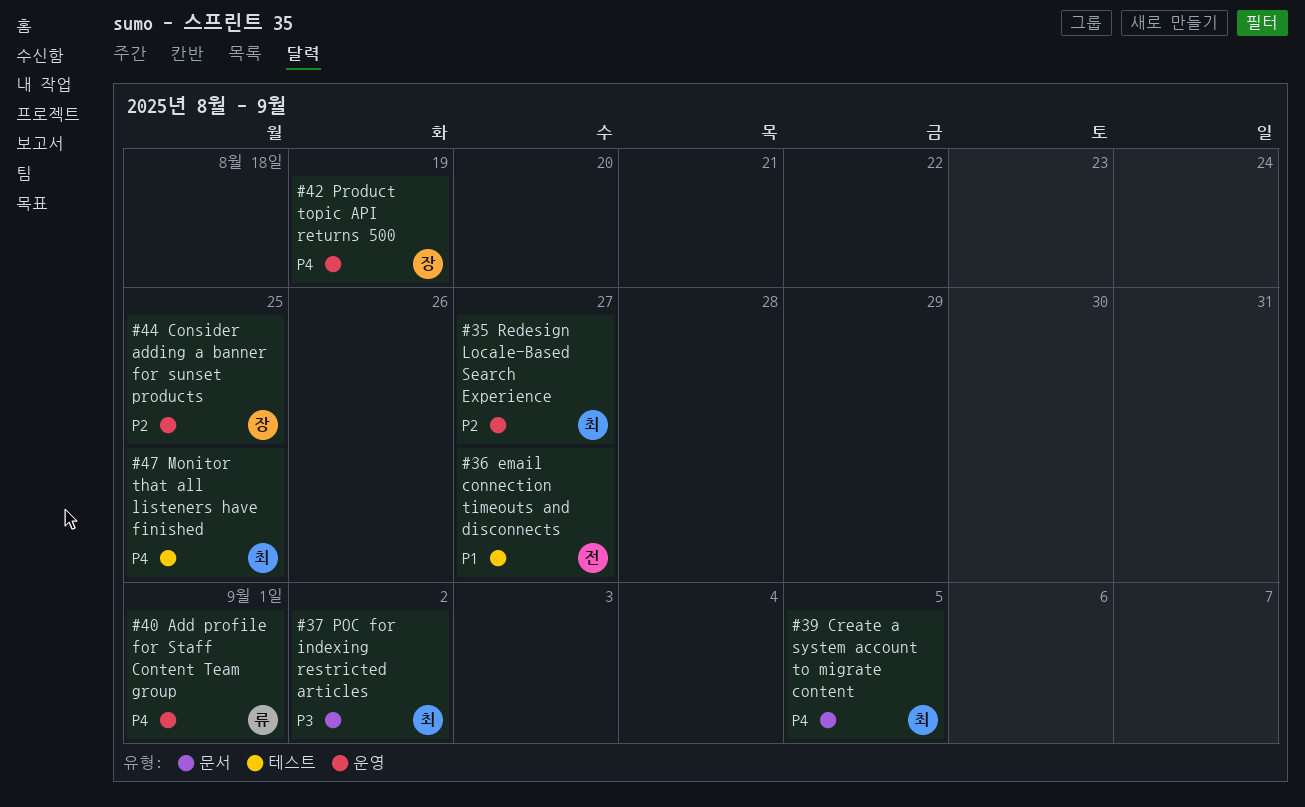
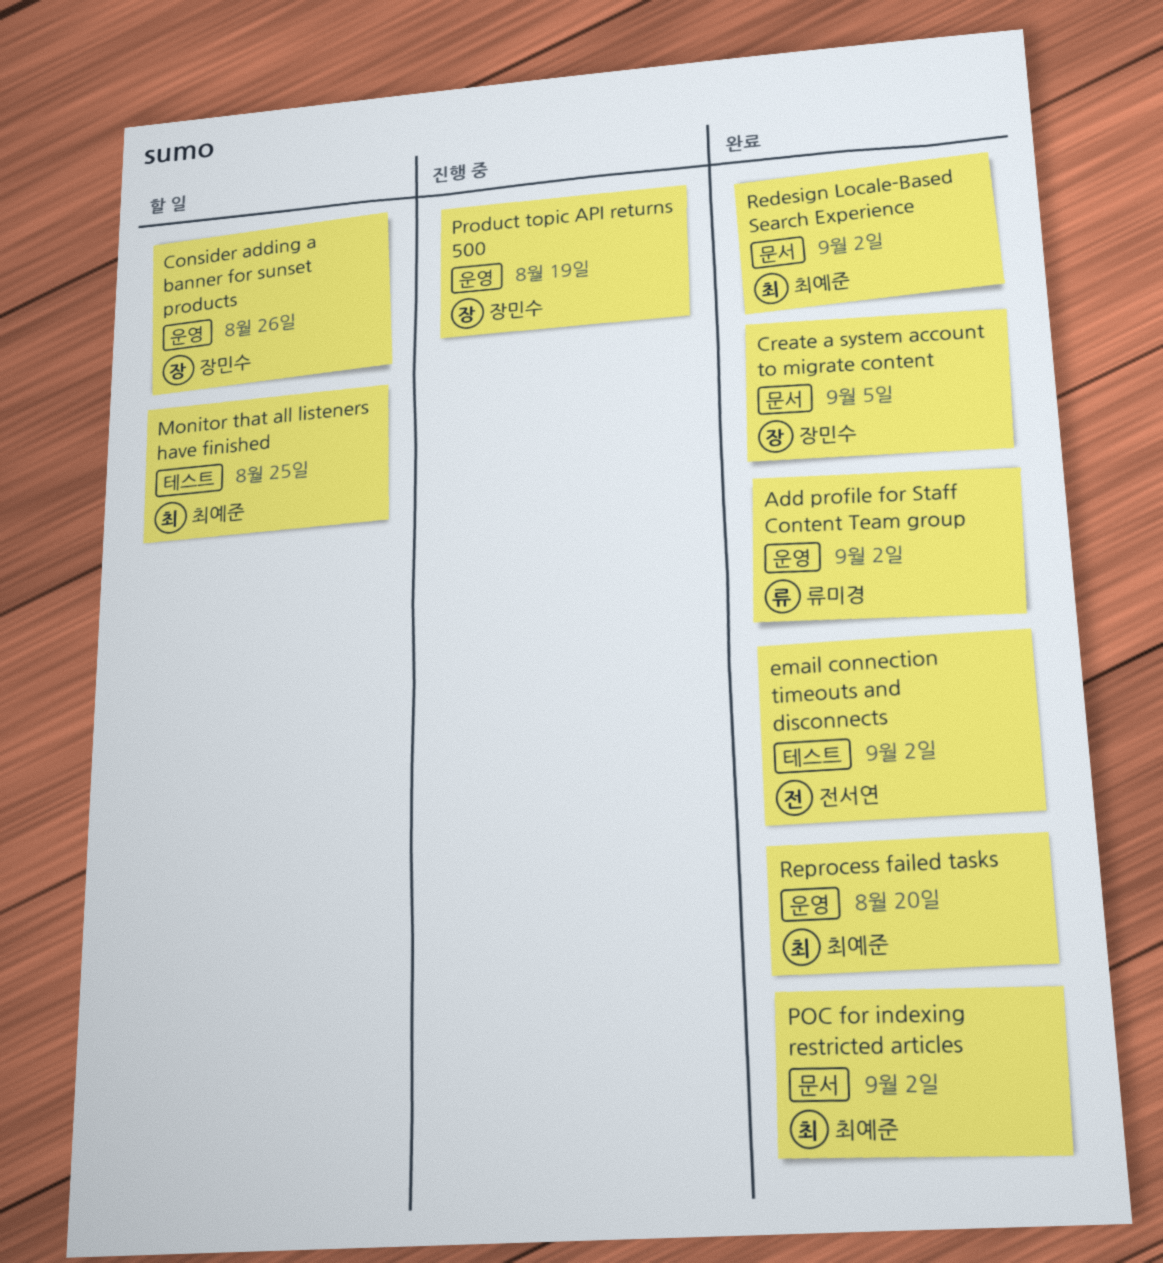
Add profile for Staff Content Team group, due: Sep 1 -> Sep 2
Consider adding a banner for sunset products, due: Aug 25 -> Aug 26
Create a system account to migrate content, owner: 최예준 -> 장민수
email connection timeouts and disconnects, due: Aug 27 -> Sep 2
Redesign Locale-Based Search Experience, label: 운영 -> 문서
Redesign Locale-Based Search Experience, due: Aug 27 -> Sep 2
Reprocess failed tasks: none -> present

